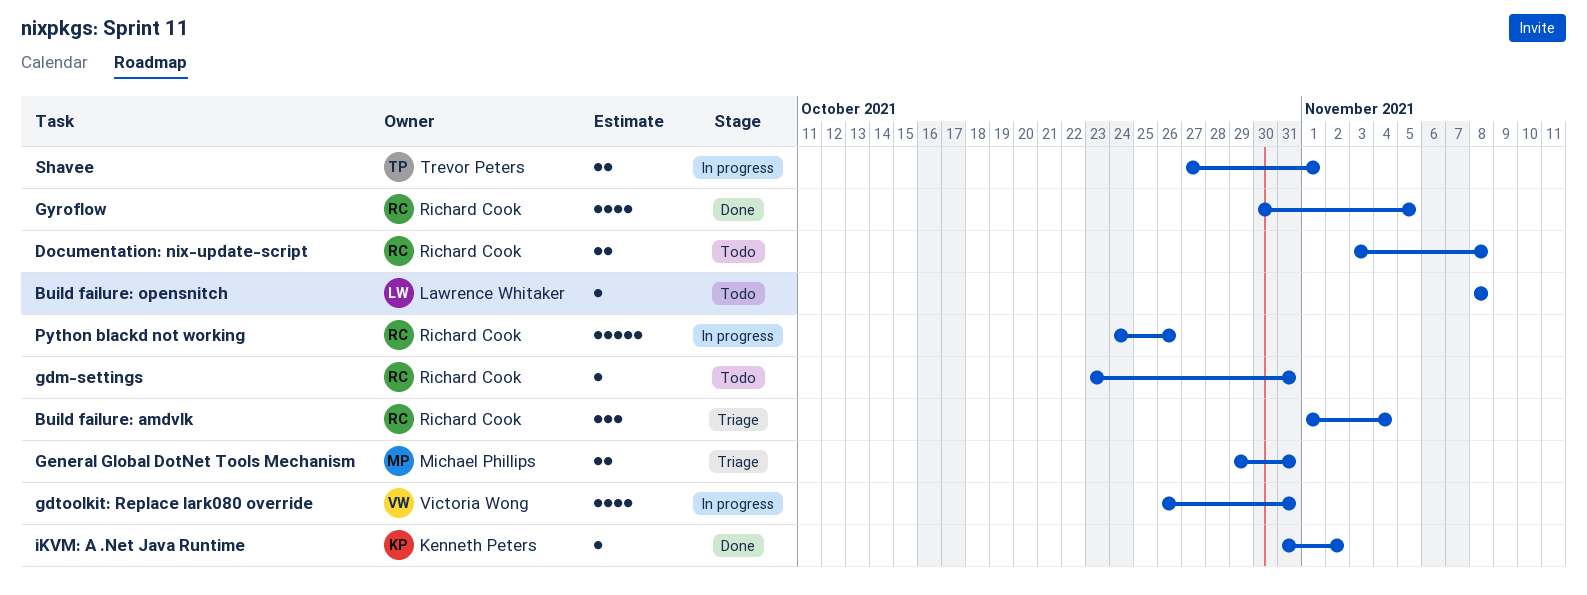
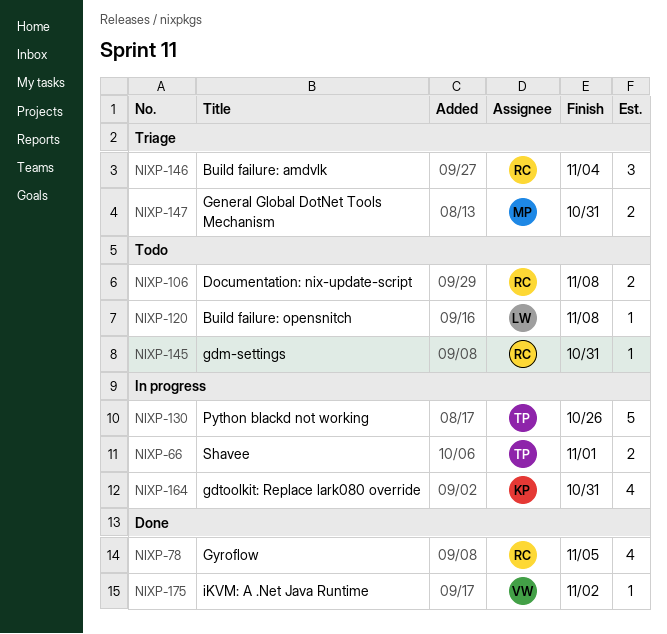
gdtoolkit: Replace lark080 override, owner: Victoria Wong -> Kenneth Peters
iKVM: A .Net Java Runtime, owner: Kenneth Peters -> Victoria Wong
Python blackd not working, owner: Richard Cook -> Trevor Peters

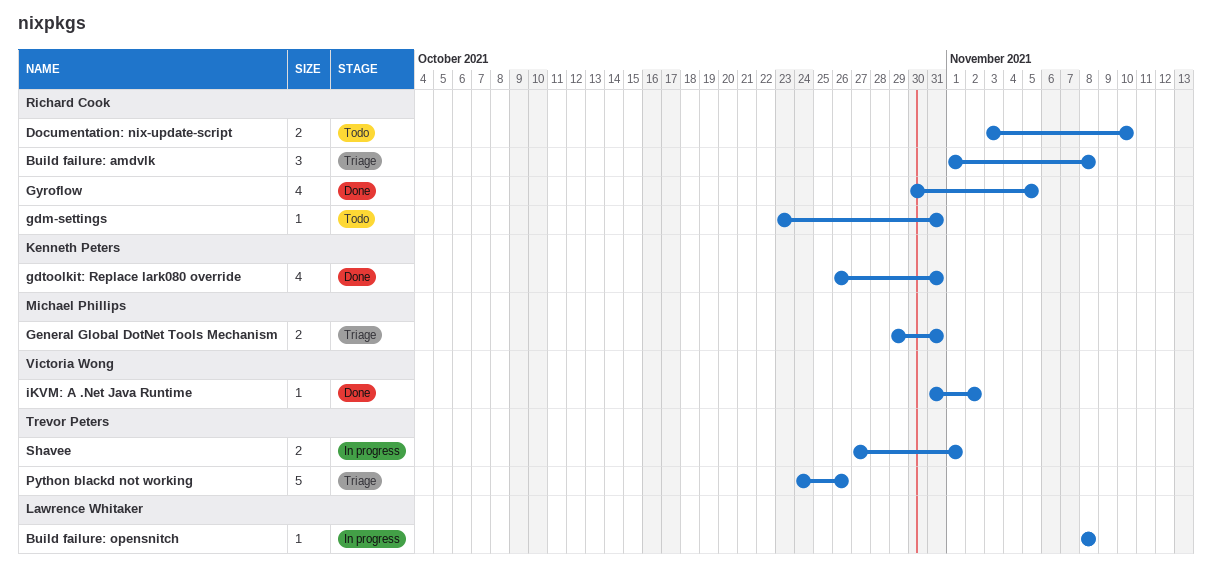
Build failure: amdvlk, due: Nov 4 -> Nov 8
Build failure: opensnitch, status: Todo -> In progress
Documentation: nix-update-script, due: Nov 8 -> Nov 10
gdtoolkit: Replace lark080 override, status: In progress -> Done
Python blackd not working, status: In progress -> Triage

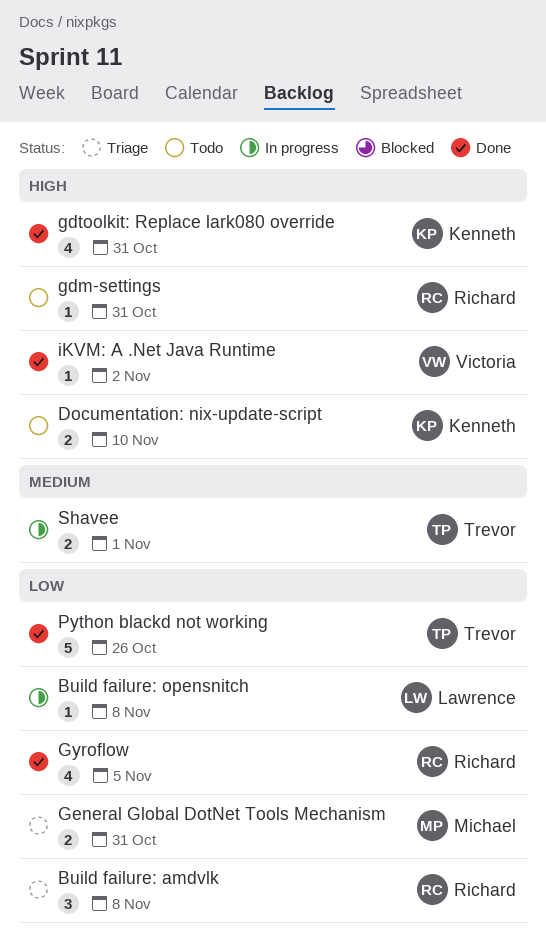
Documentation: nix-update-script, owner: Richard Cook -> Kenneth Peters
Python blackd not working, status: Triage -> Done

